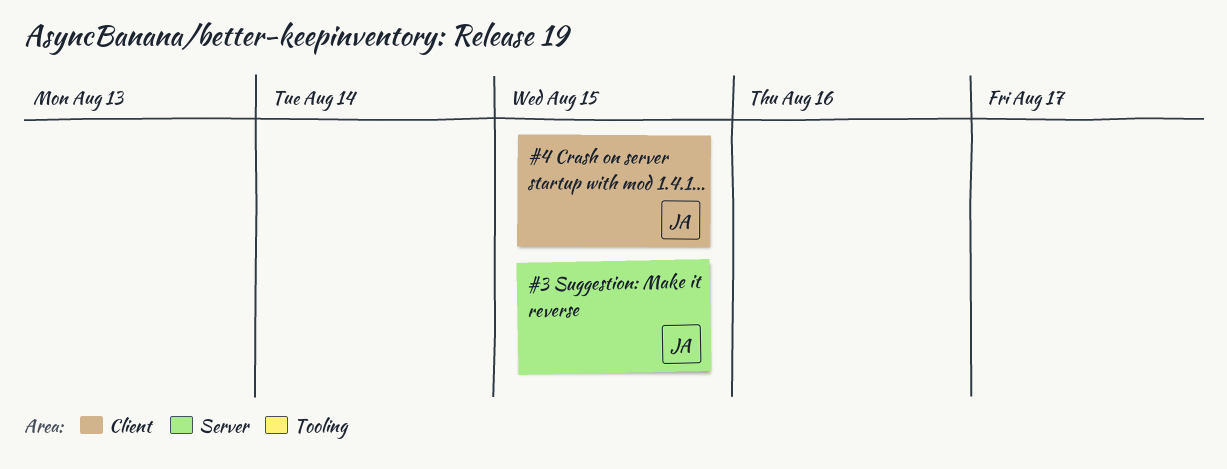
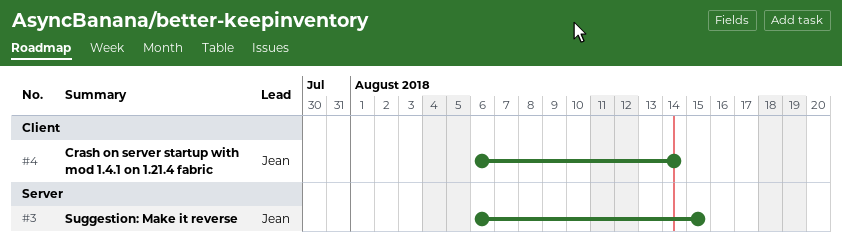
#4, due: Aug 15 -> Aug 14

